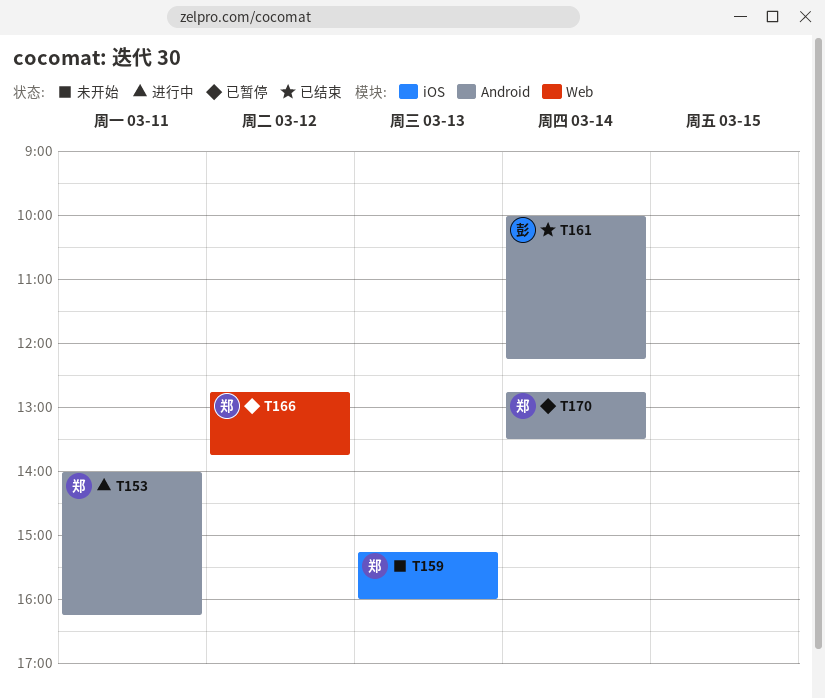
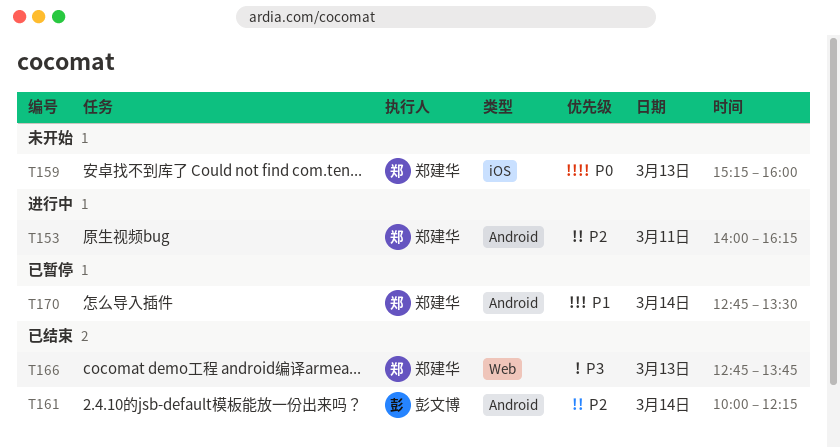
T166, status: 已暂停 -> 已结束
T166, day: Mar 12 -> Mar 13

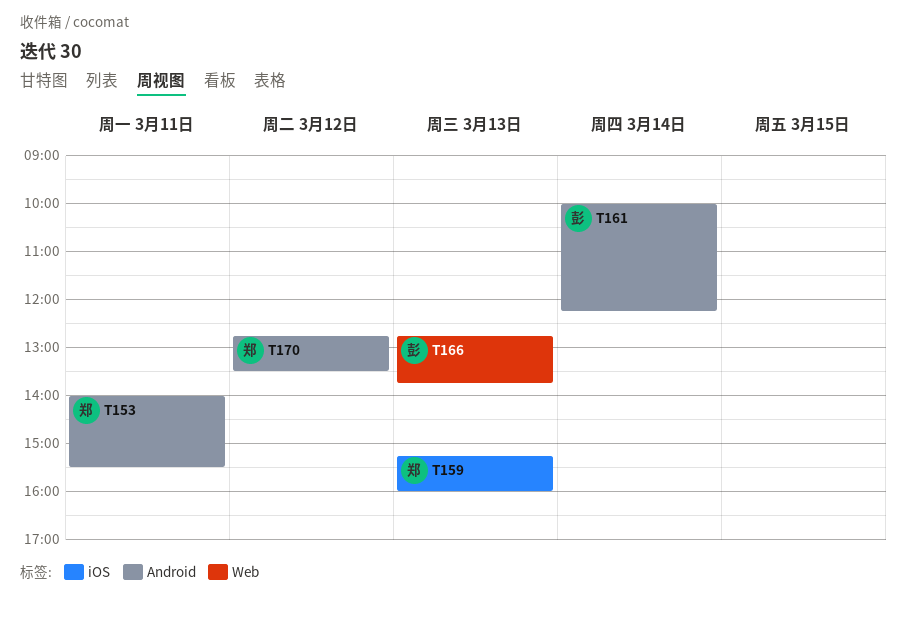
T153, ends: 16:15 -> 15:30
T166, owner: 郑建华 -> 彭文博
T170, day: Mar 14 -> Mar 12

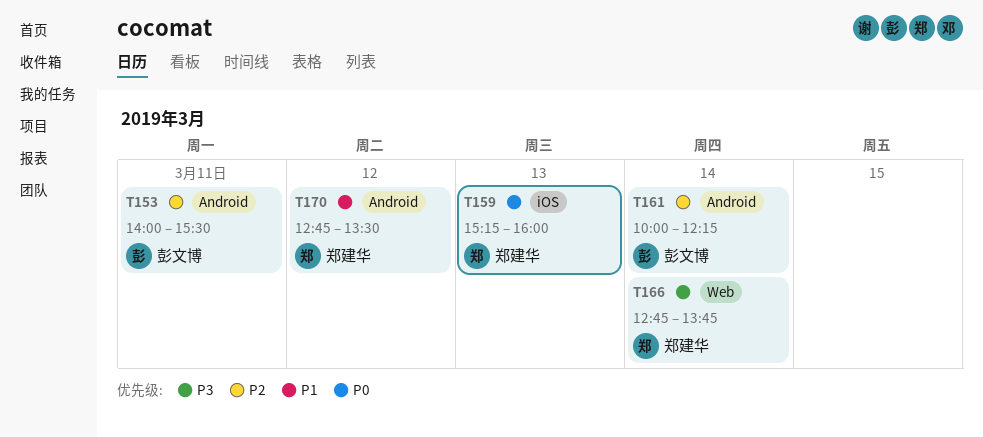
T153, owner: 郑建华 -> 彭文博
T166, owner: 彭文博 -> 郑建华
T166, day: Mar 13 -> Mar 14

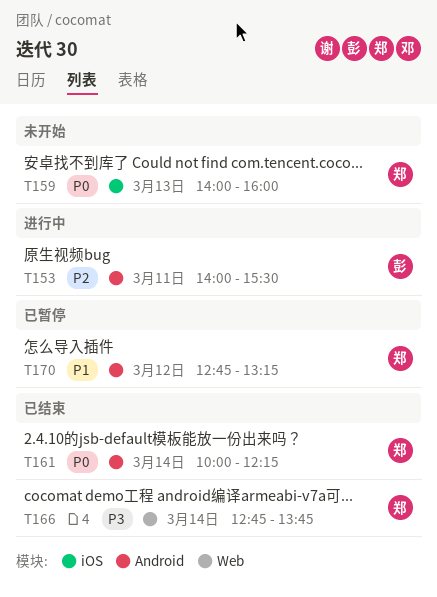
T159, begins: 15:15 -> 14:00
T161, owner: 彭文博 -> 郑建华
T161, priority: P2 -> P0
T170, ends: 13:30 -> 13:15

